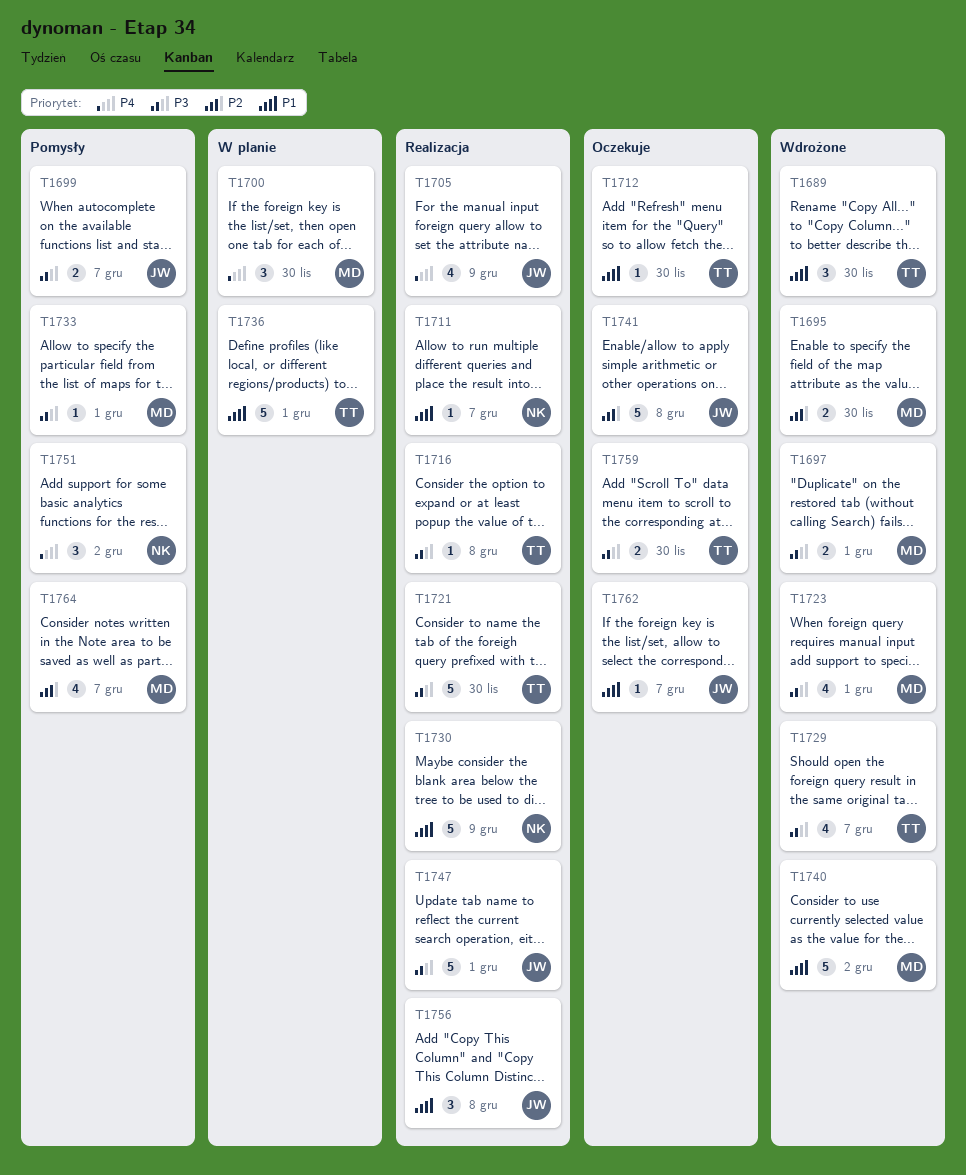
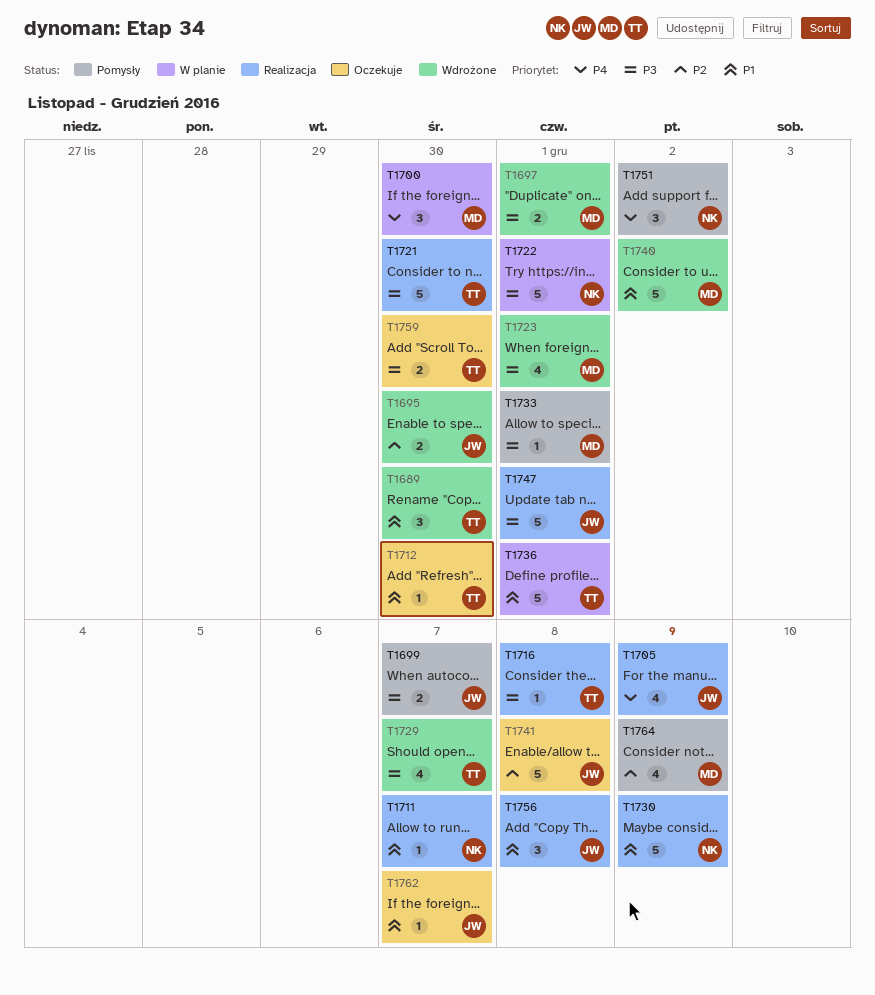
T1695, owner: MD -> JW
T1722: none -> present
T1764, due: Dec 7 -> Dec 9

